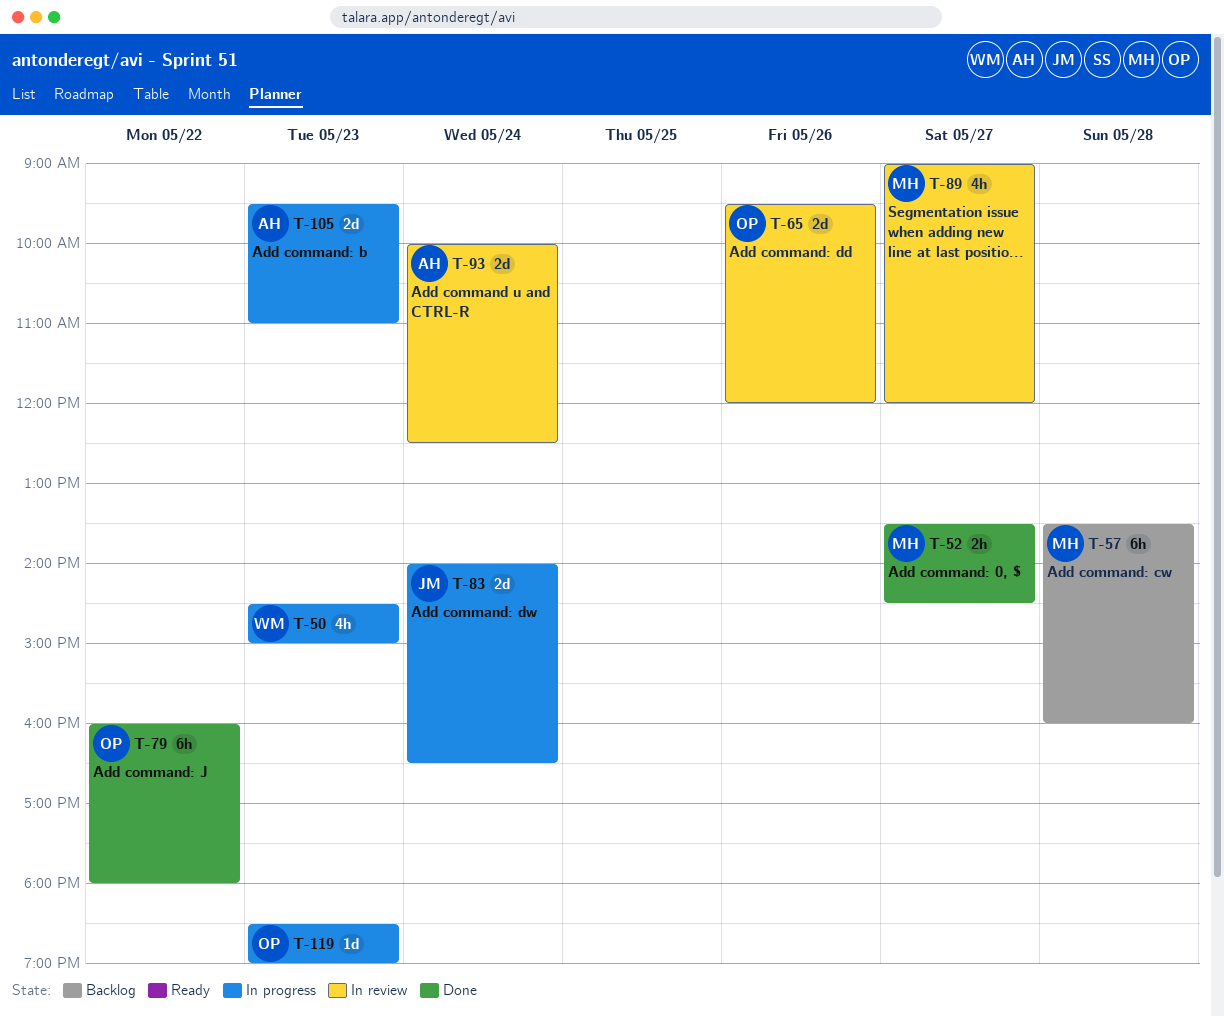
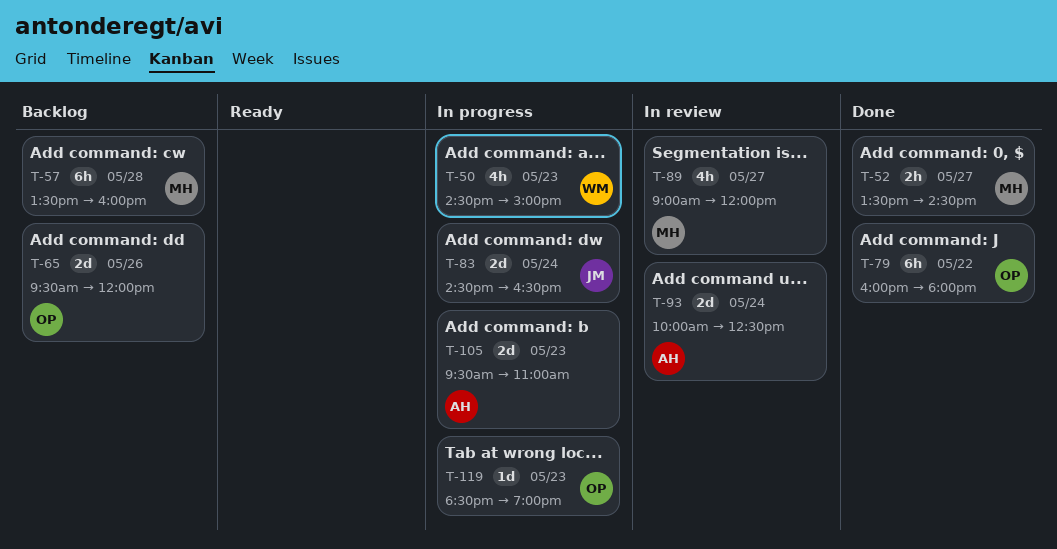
T-65, status: In review -> Backlog
T-83, begins: 14:00 -> 14:30

